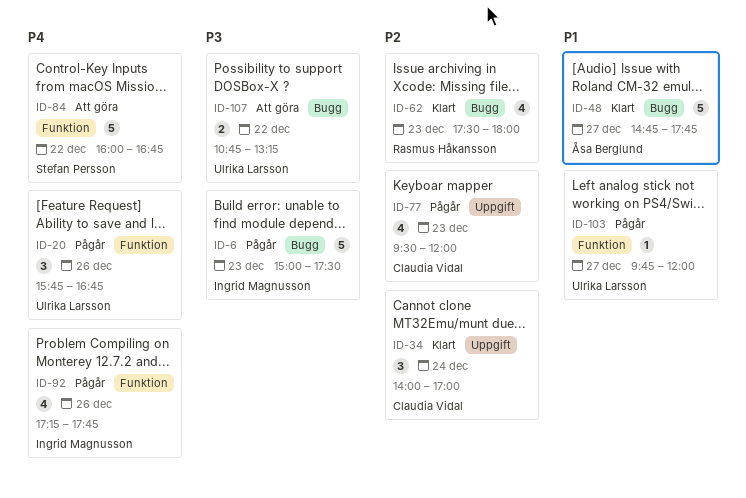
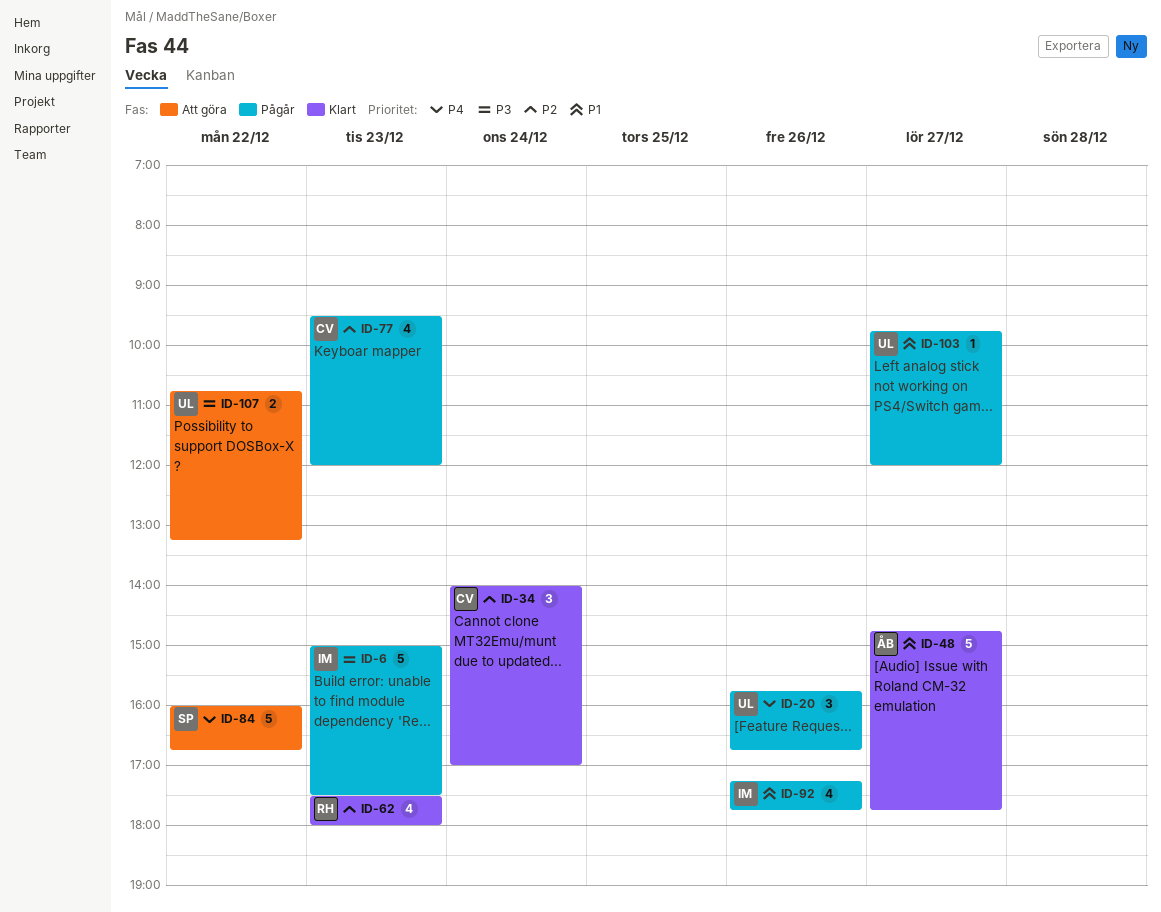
ID-92, priority: P4 -> P1

